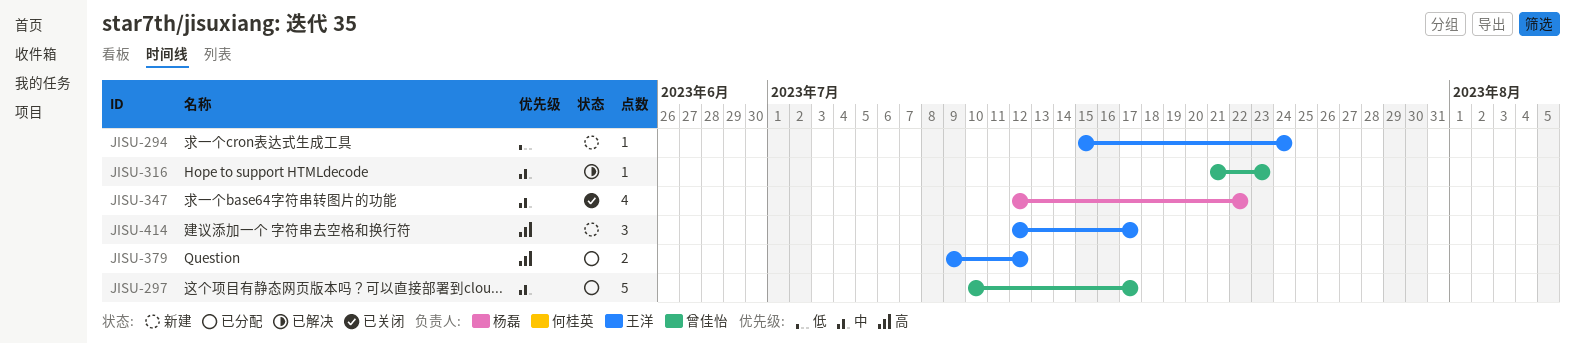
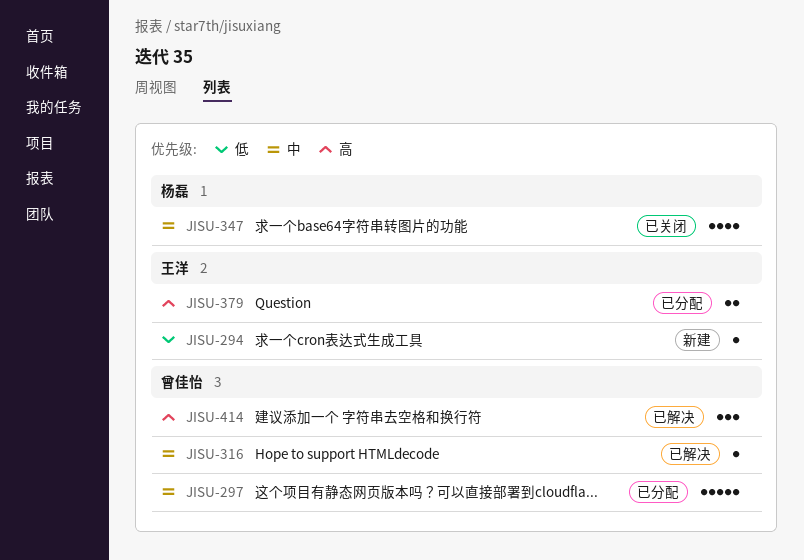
JISU-414, status: 新建 -> 已解决
JISU-414, owner: 王洋 -> 曾佳怡

